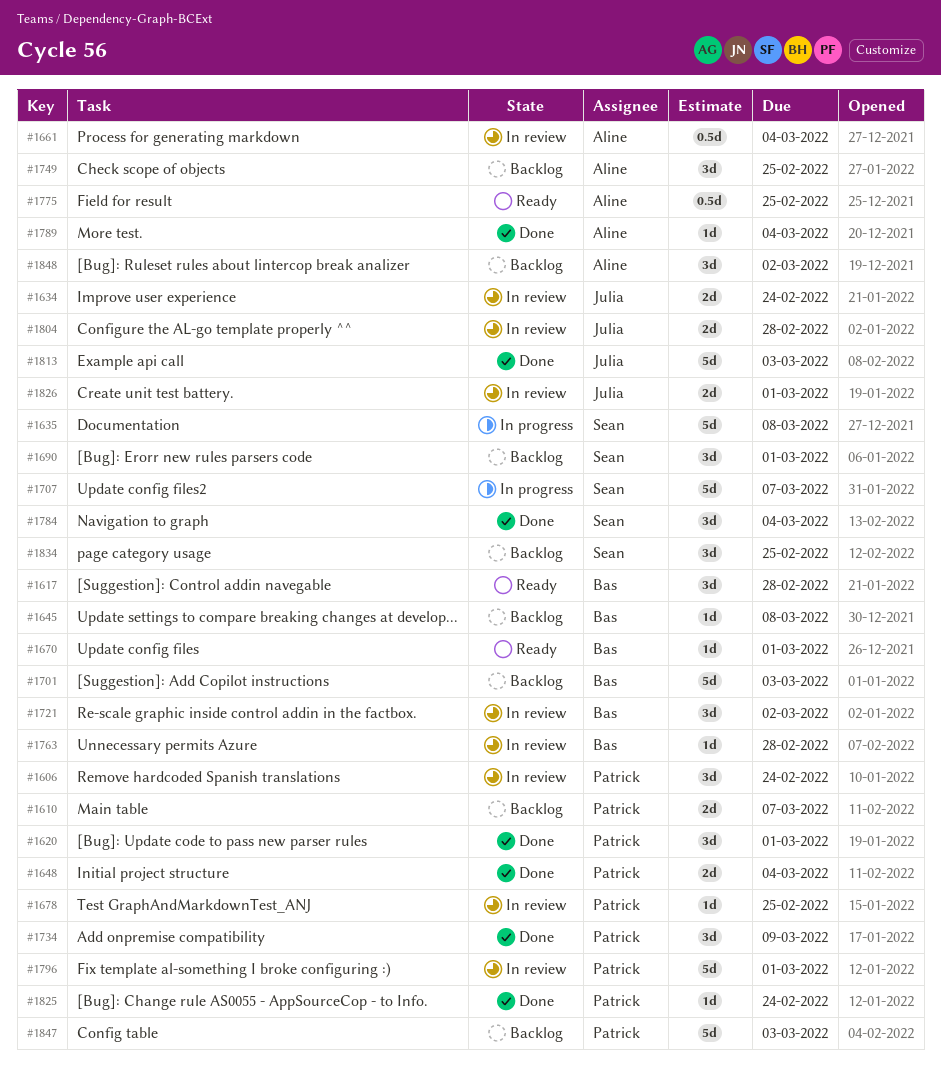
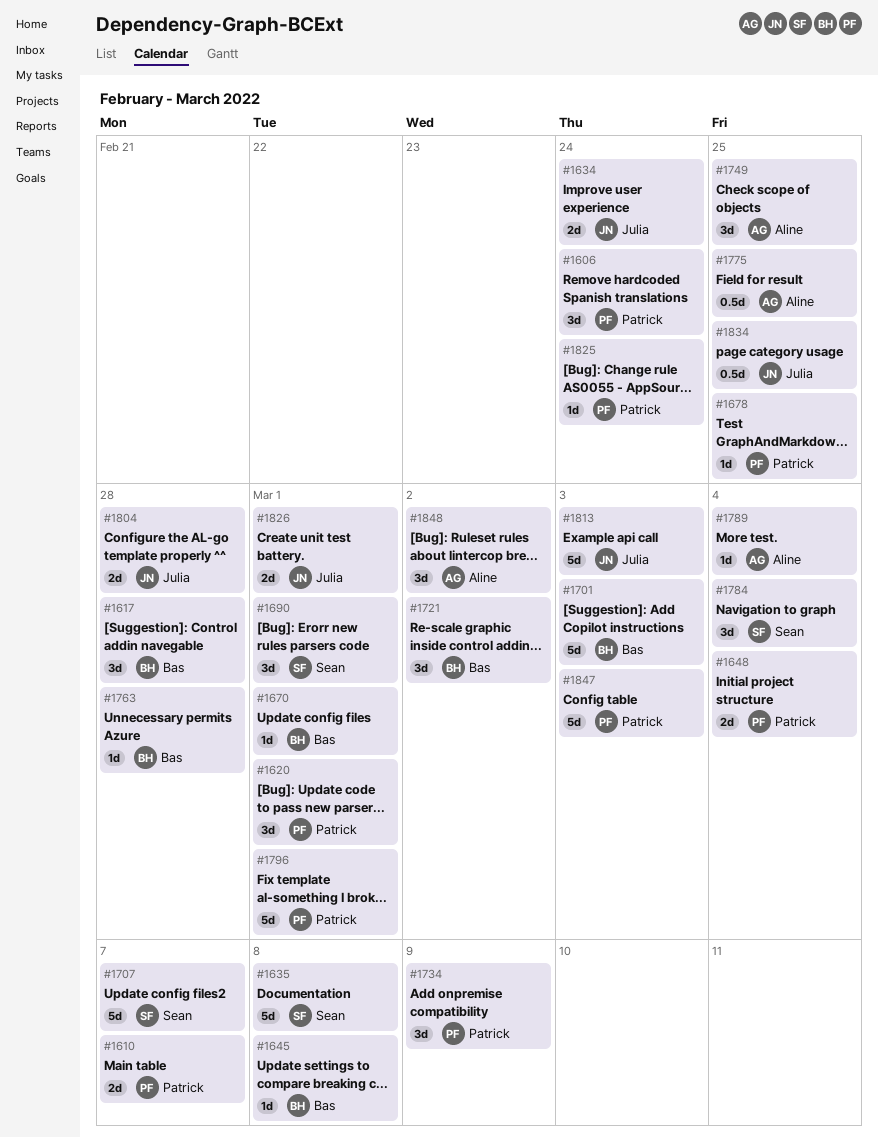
#1661: present -> none
#1834, owner: Sean -> Julia
#1834, estimate: 3d -> 0.5d

